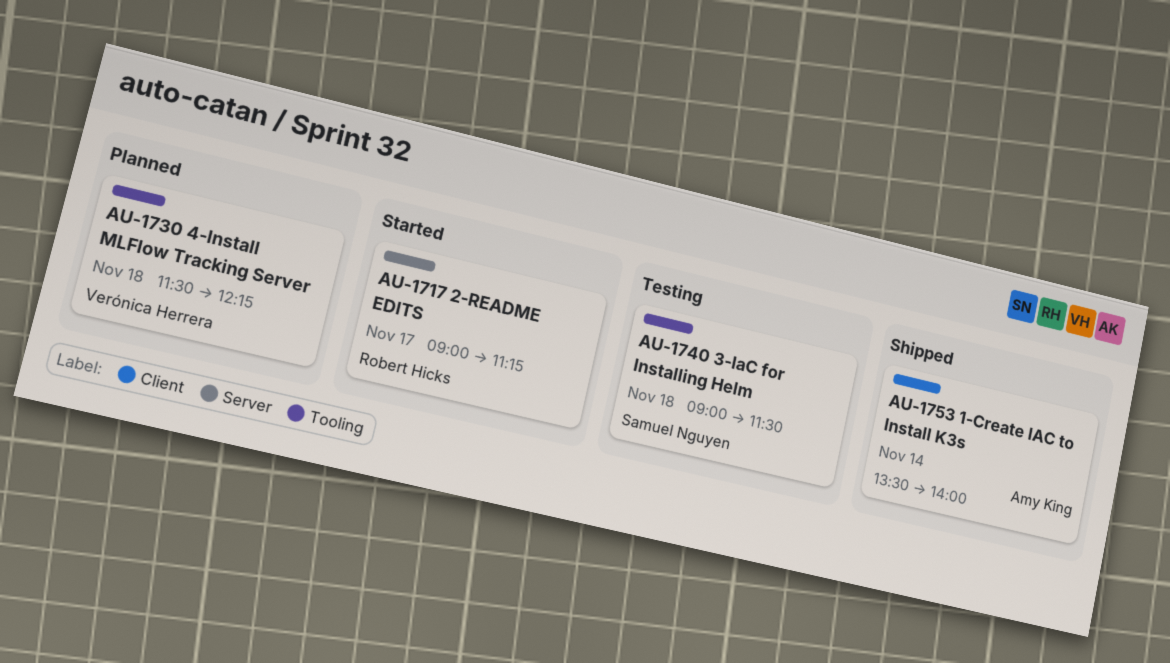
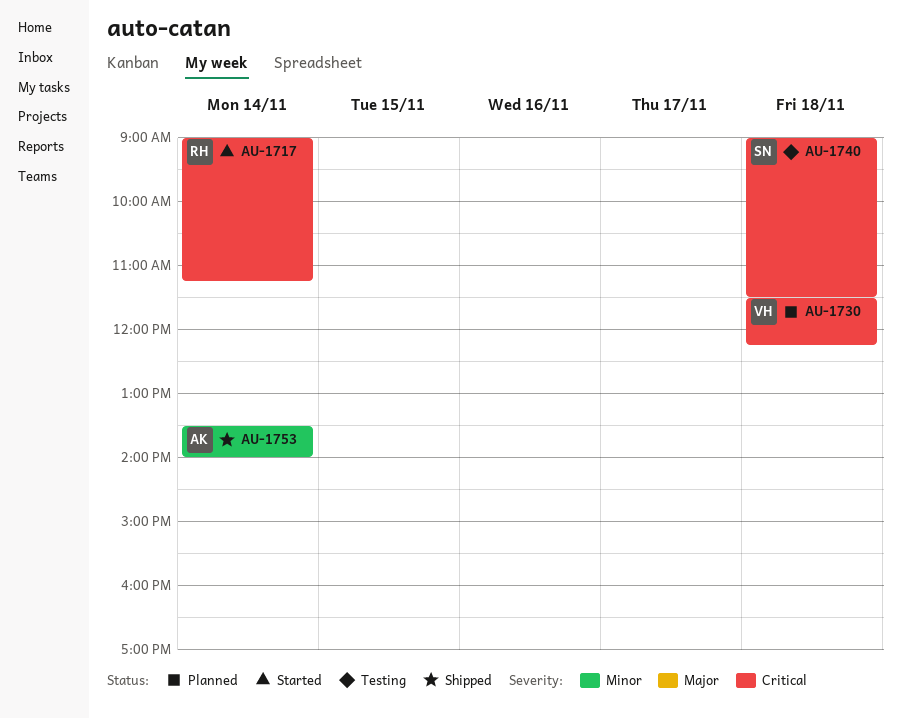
AU-1717, day: Nov 17 -> Nov 14

